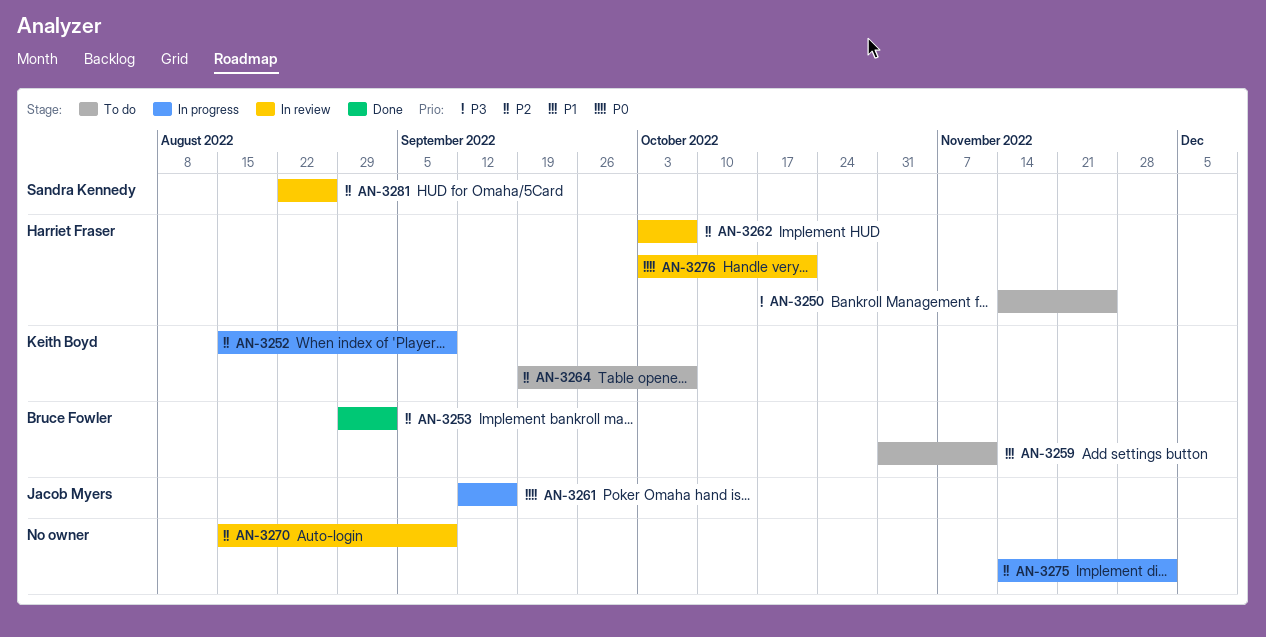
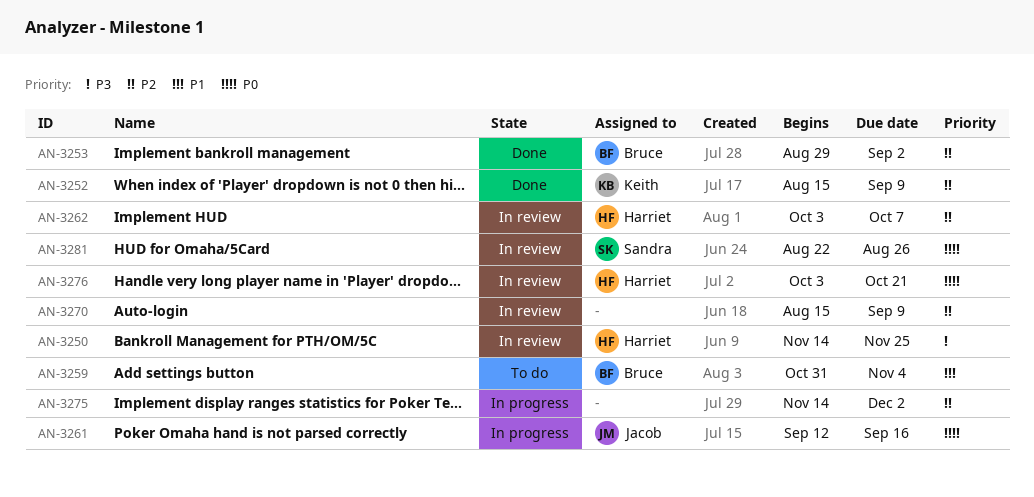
AN-3250, status: To do -> In review
AN-3252, status: In progress -> Done
AN-3259, due: Nov 11 -> Nov 4
AN-3264: present -> none
AN-3281, priority: P2 -> P0

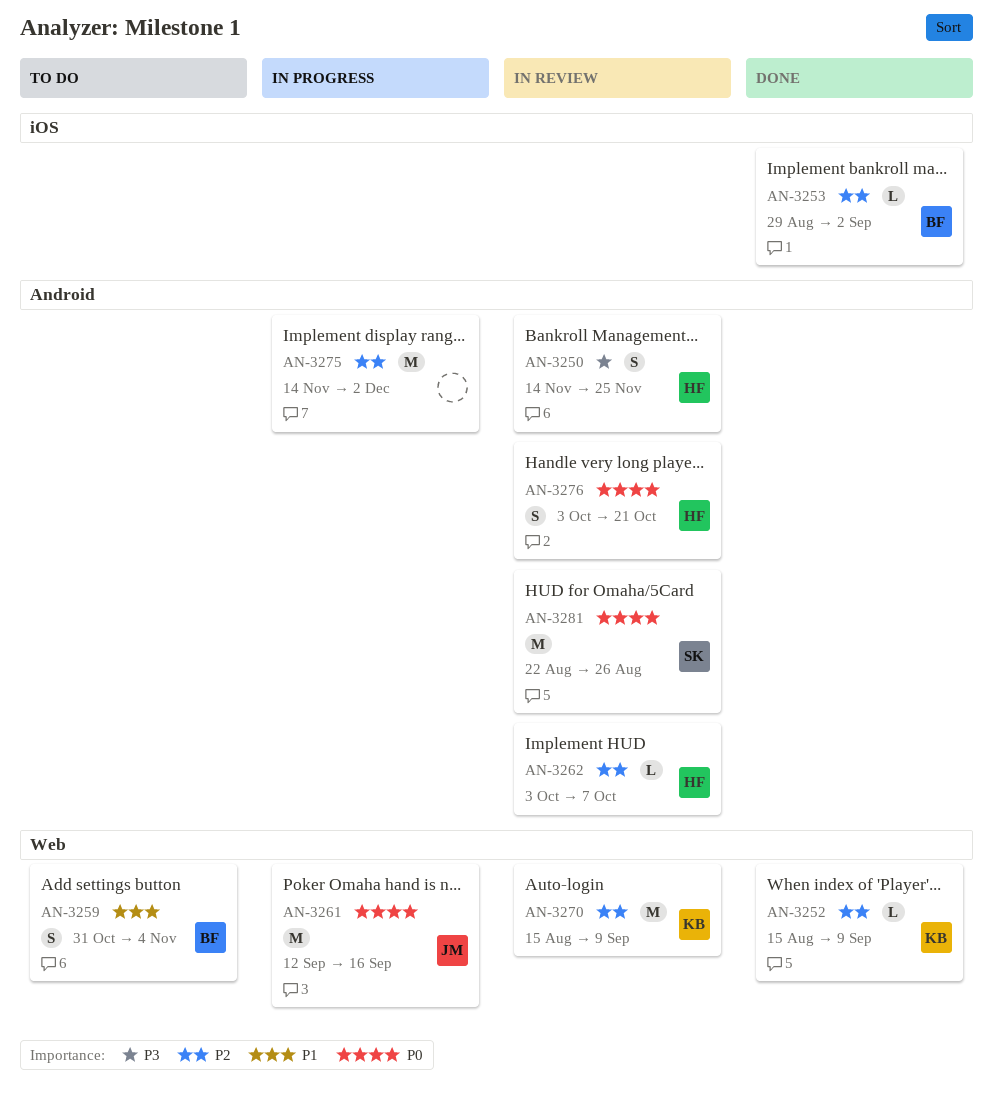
AN-3270, owner: none -> Keith

